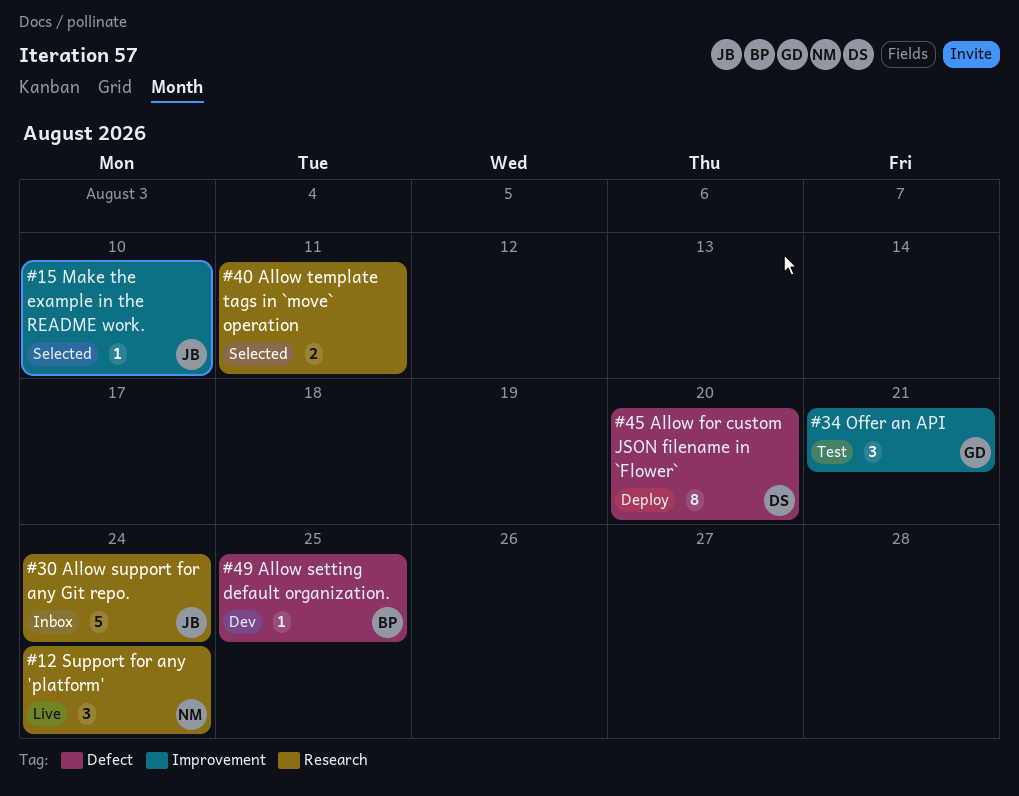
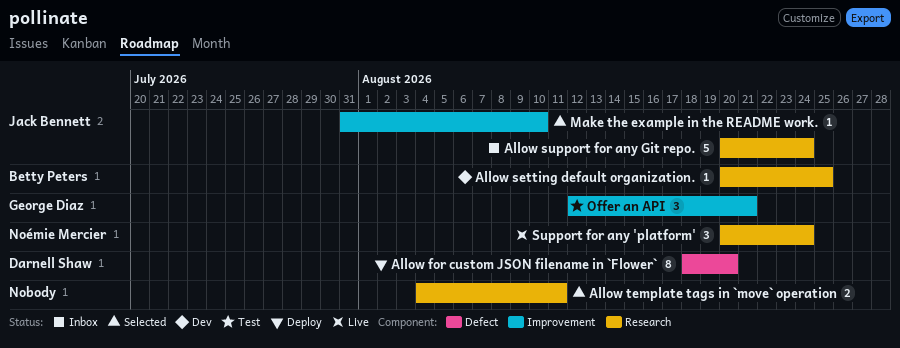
Allow setting default organization., label: Defect -> Research

